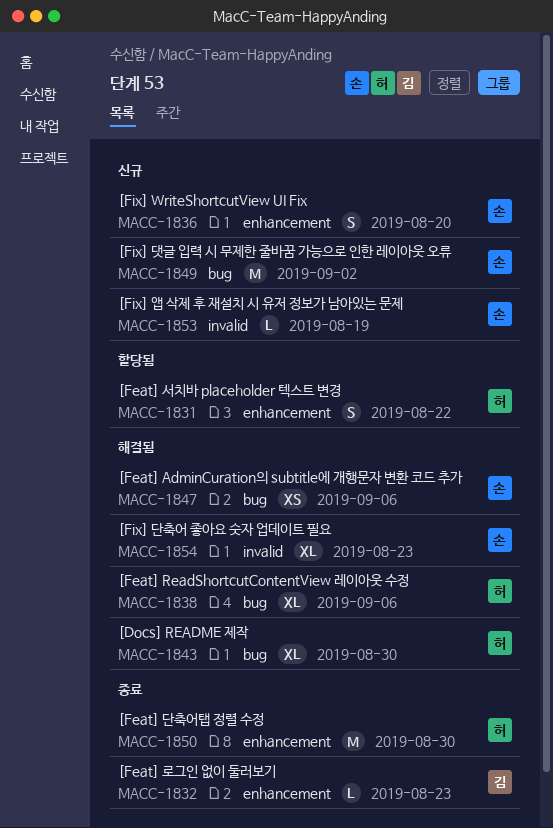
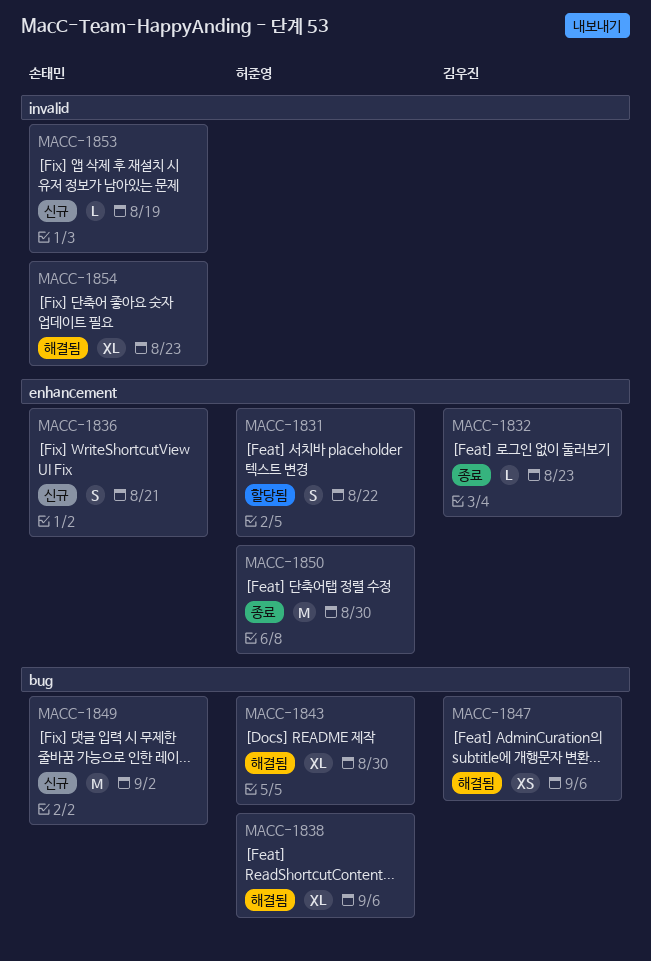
MACC-1836, due: Aug 20 -> Aug 21
MACC-1847, owner: 손태민 -> 김우진

